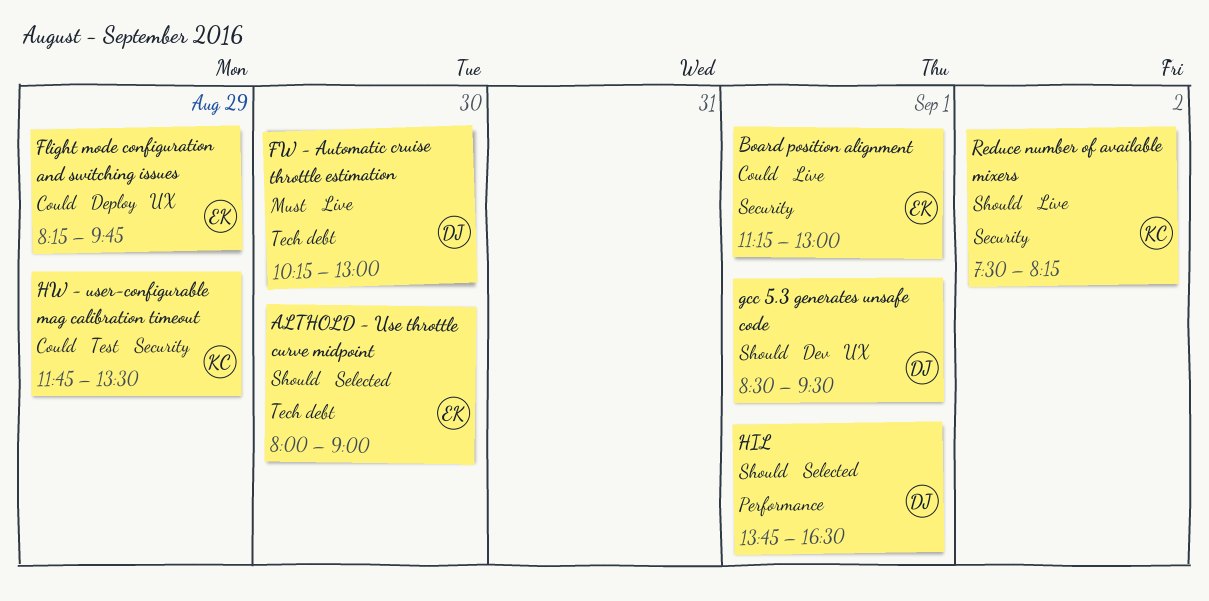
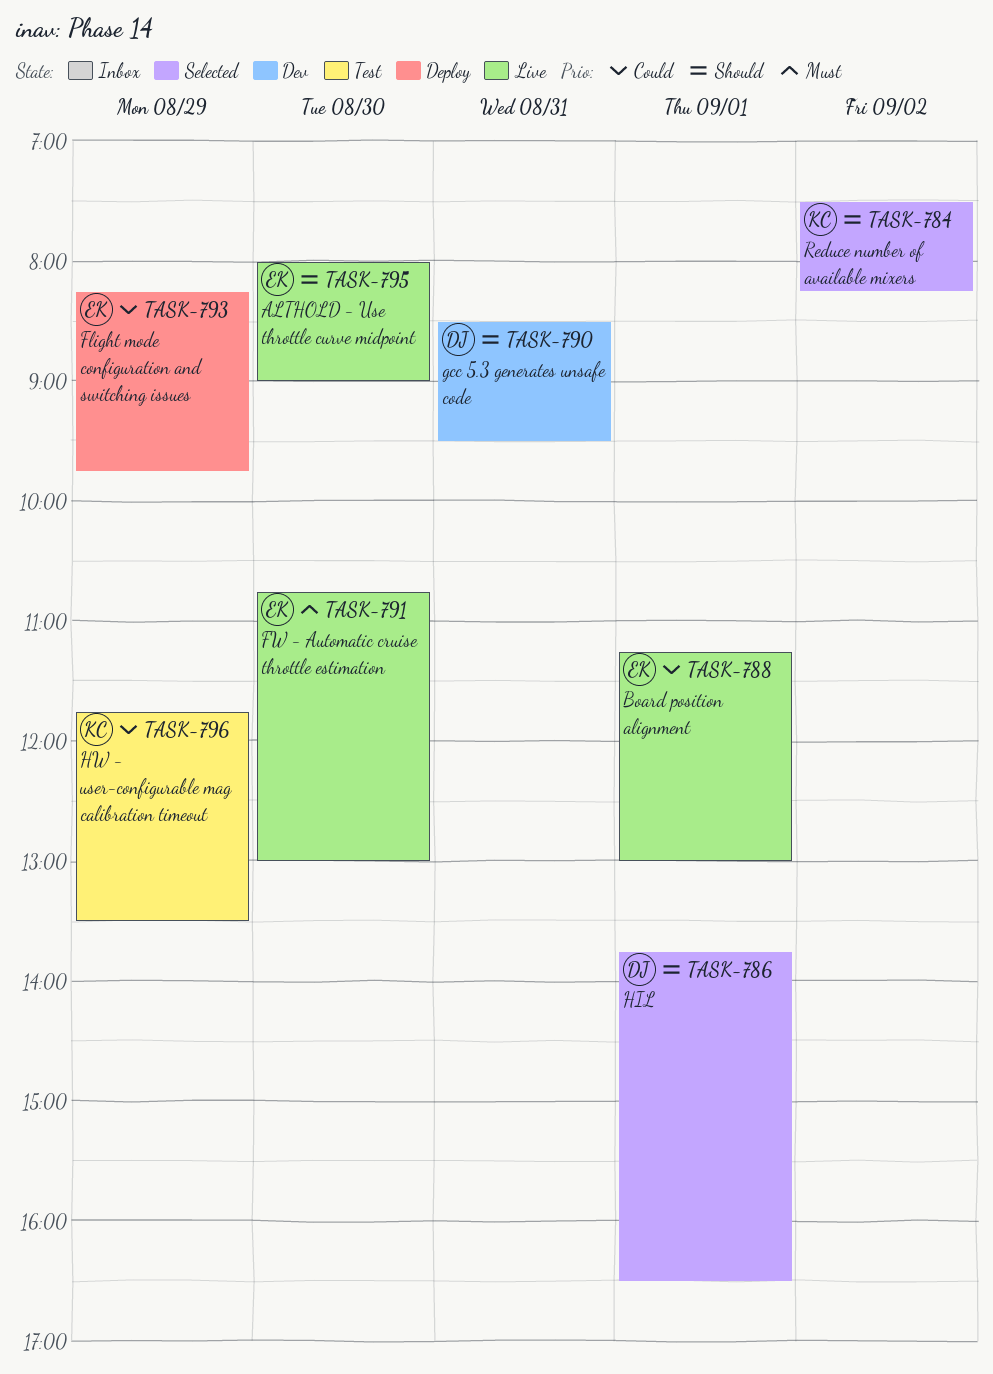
ALTHOLD - Use throttle curve midpoint, status: Selected -> Live
FW - Automatic cruise throttle estimation, owner: DJ -> EK
FW - Automatic cruise throttle estimation, begins: 10:15 -> 10:45
gcc 5.3 generates unsafe code, day: Sep 1 -> Aug 31
Reduce number of available mixers, status: Live -> Selected

